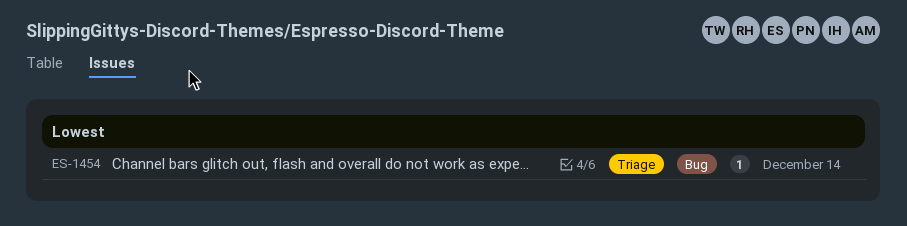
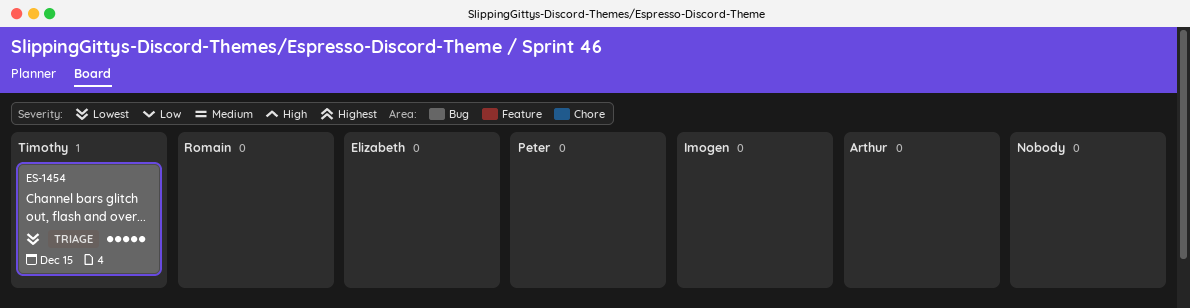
ES-1454, estimate: 1 -> 5
ES-1454, due: Dec 14 -> Dec 15

